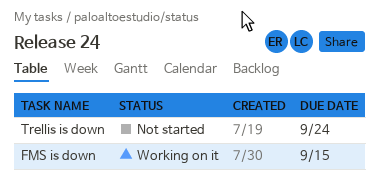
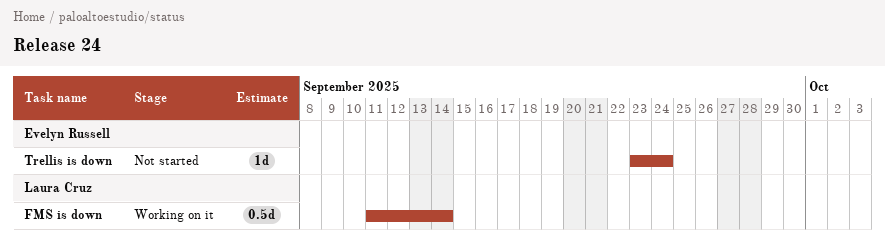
FMS is down, due: Sep 15 -> Sep 14

